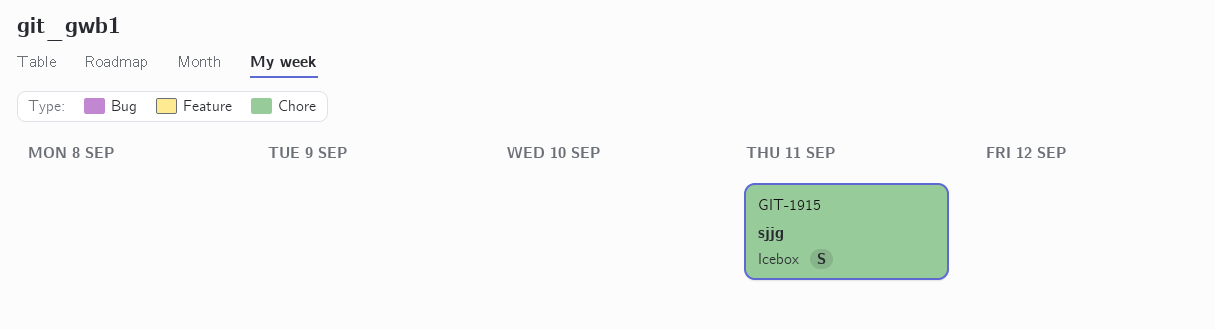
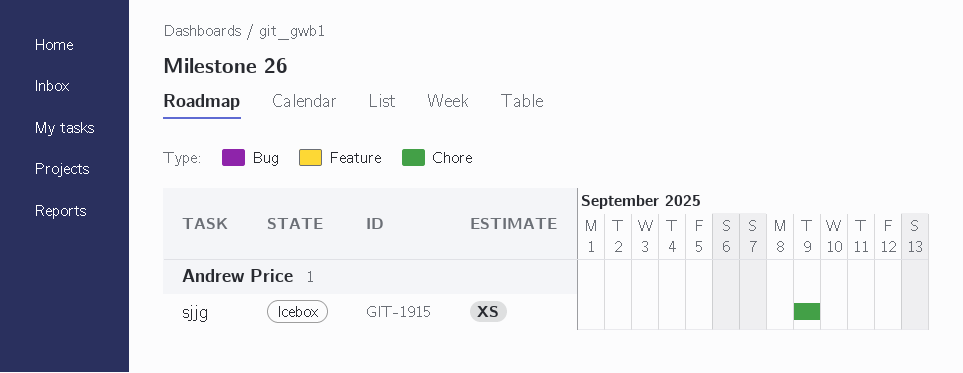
GIT-1915, estimate: S -> XS
GIT-1915, due: Sep 11 -> Sep 9

